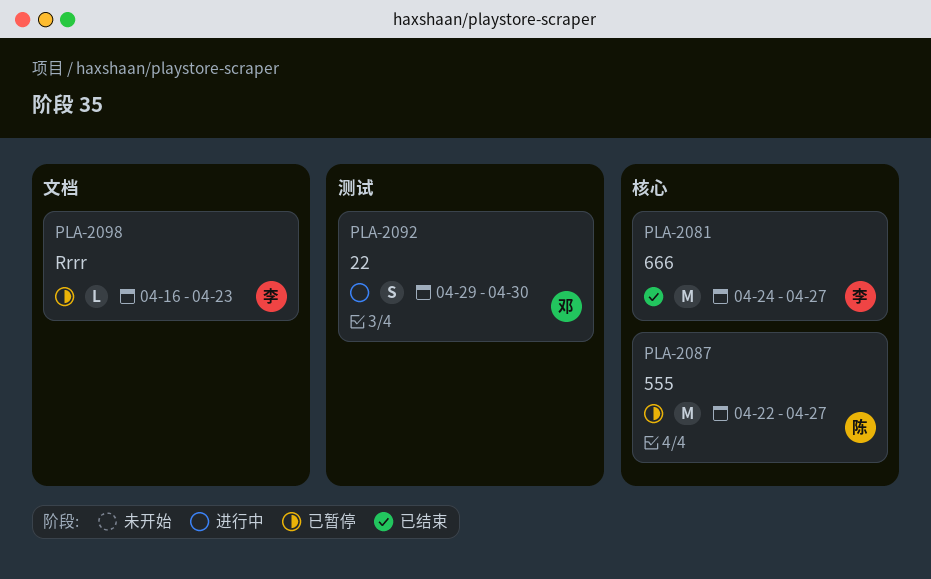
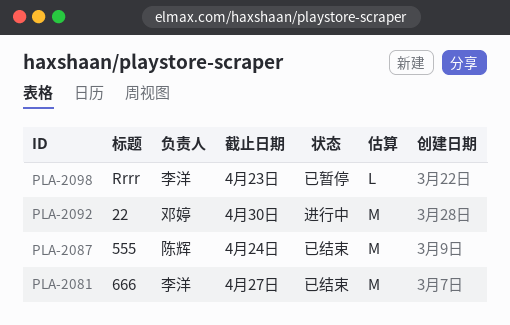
PLA-2087, status: 已暂停 -> 已结束
PLA-2087, due: Apr 27 -> Apr 24
PLA-2092, estimate: S -> M

